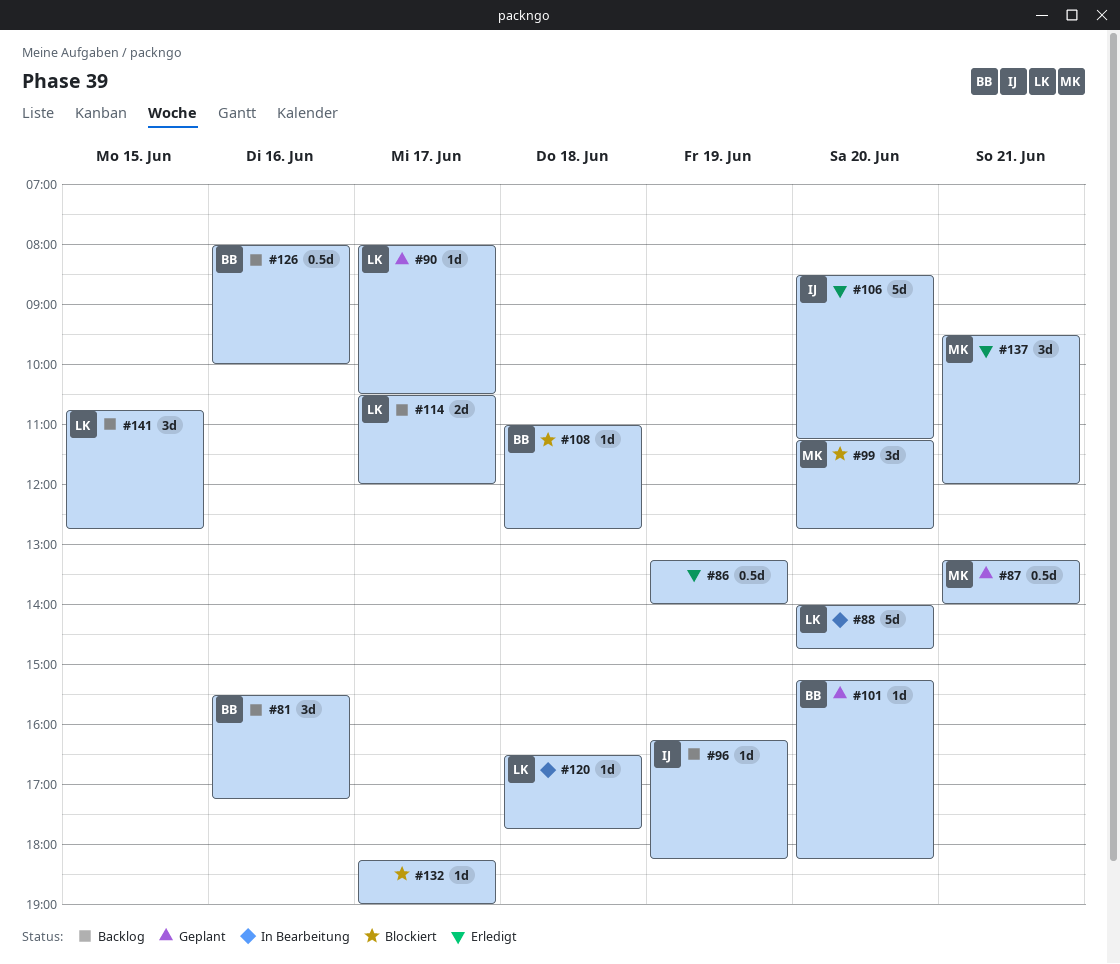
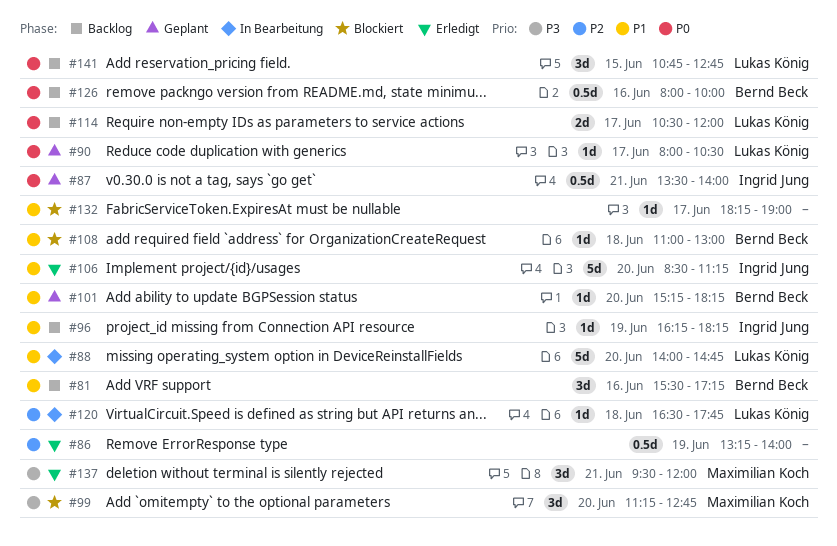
#87, owner: Maximilian Koch -> Ingrid Jung
#87, begins: 13:15 -> 13:30
#108, ends: 12:45 -> 13:00

